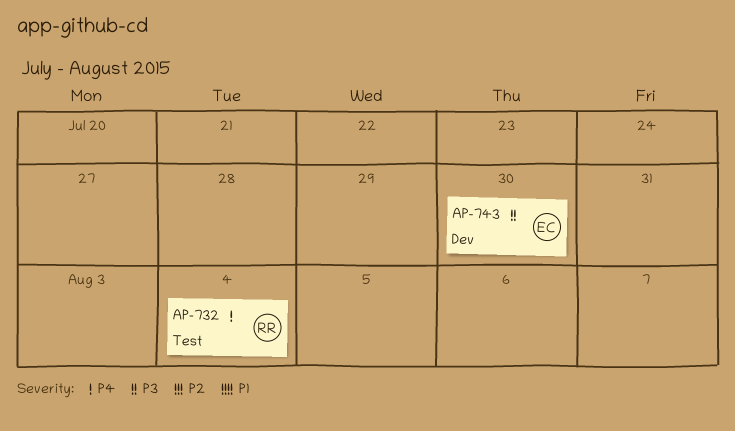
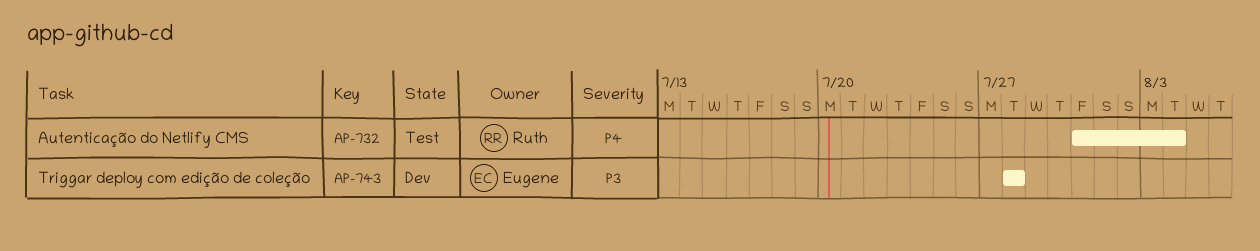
AP-743, due: Jul 30 -> Jul 28

